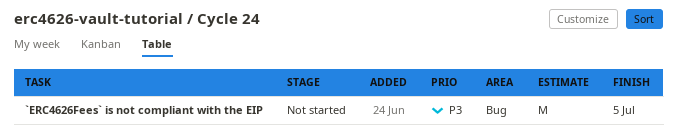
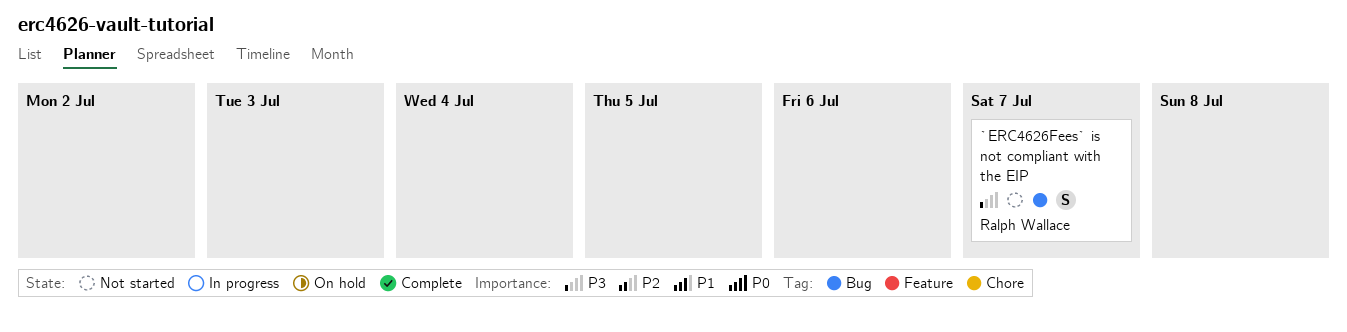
`ERC4626Fees` is not compliant with the EIP, estimate: M -> S
`ERC4626Fees` is not compliant with the EIP, due: Jul 5 -> Jul 7

